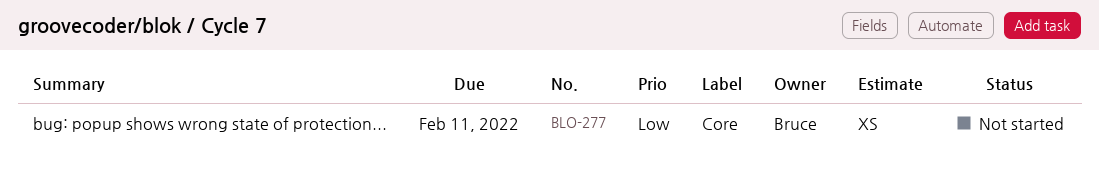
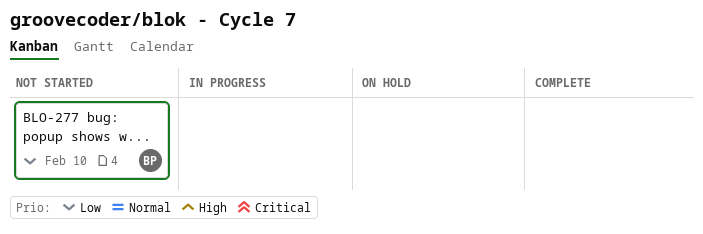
BLO-277, due: Feb 11 -> Feb 10

